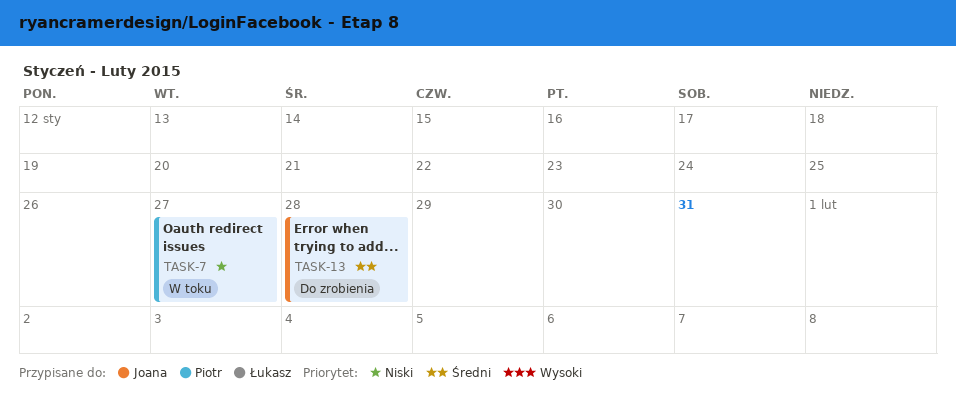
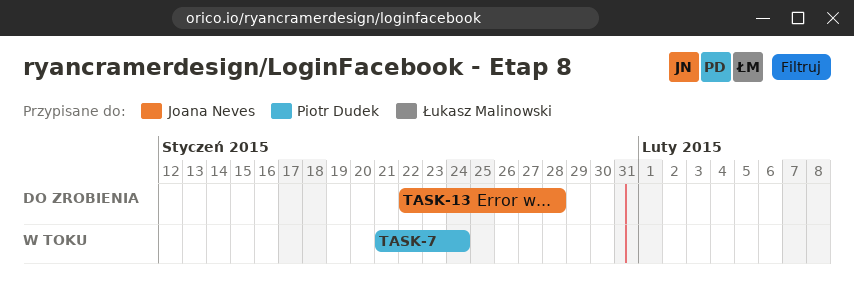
TASK-7, due: Jan 27 -> Jan 24

